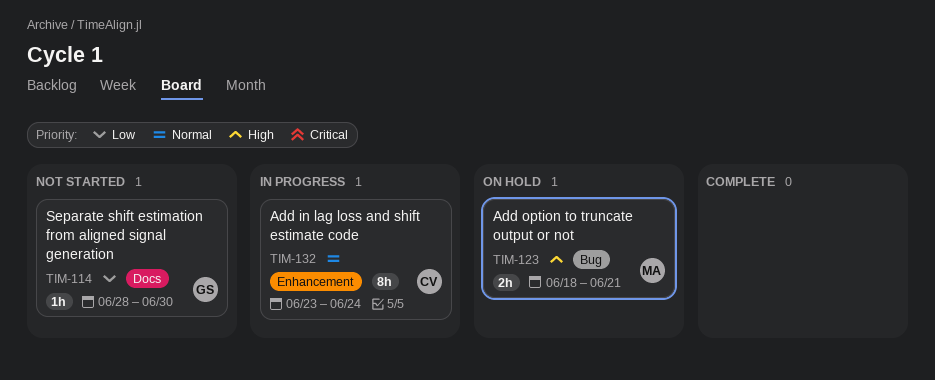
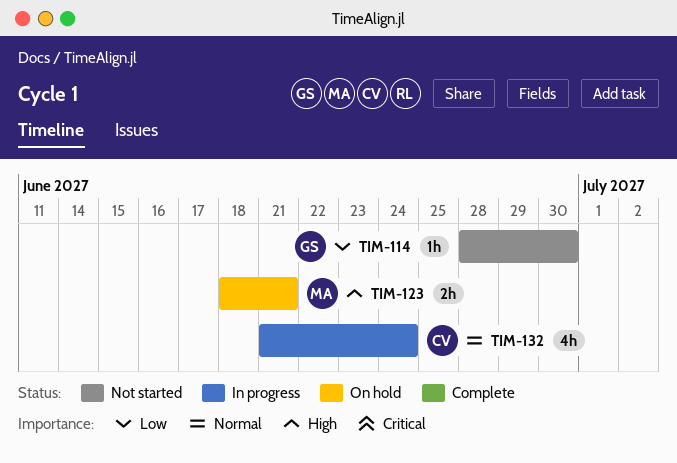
TIM-132, estimate: 8h -> 4h
TIM-132, start: Jun 23 -> Jun 21

